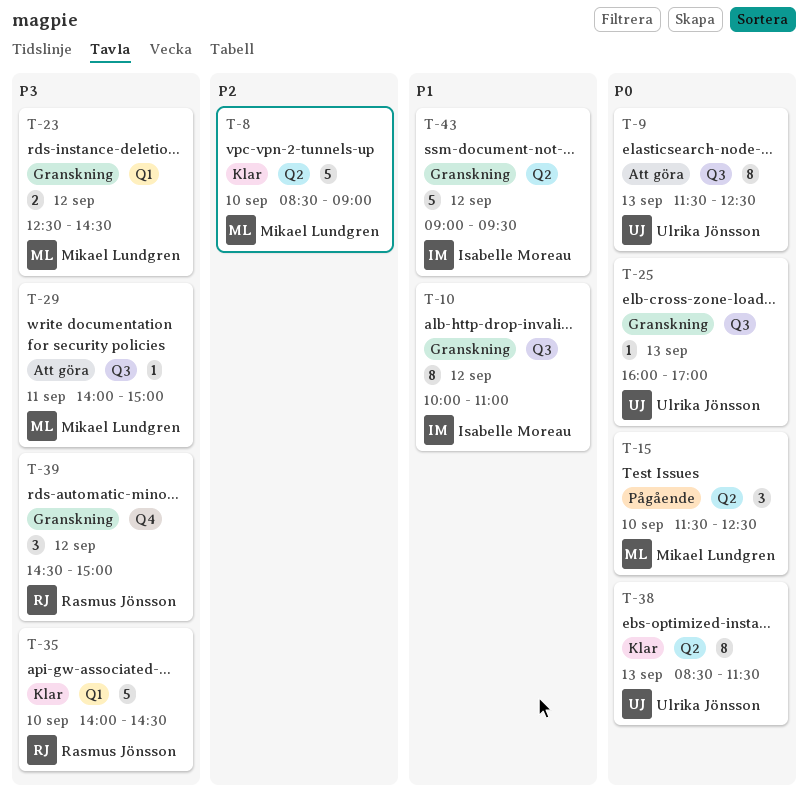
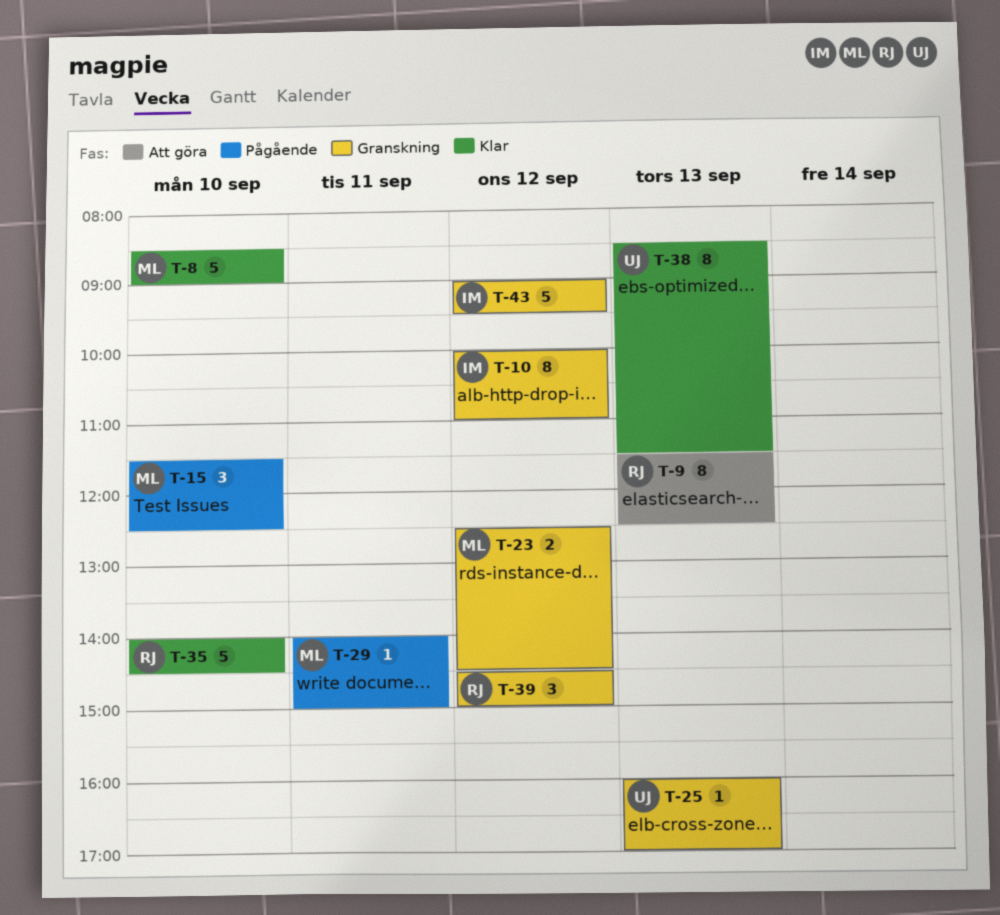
T-9, owner: Ulrika Jönsson -> Rasmus Jönsson
T-29, status: Att göra -> Pågående

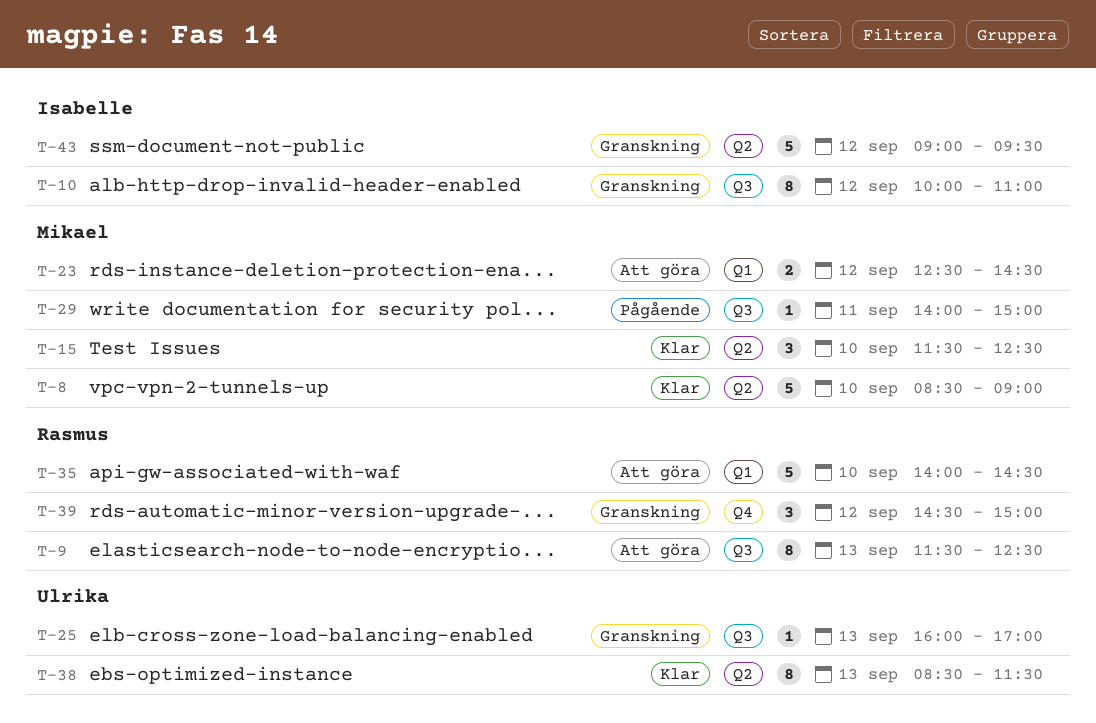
T-15, status: Pågående -> Klar
T-23, status: Granskning -> Att göra
T-35, status: Klar -> Att göra

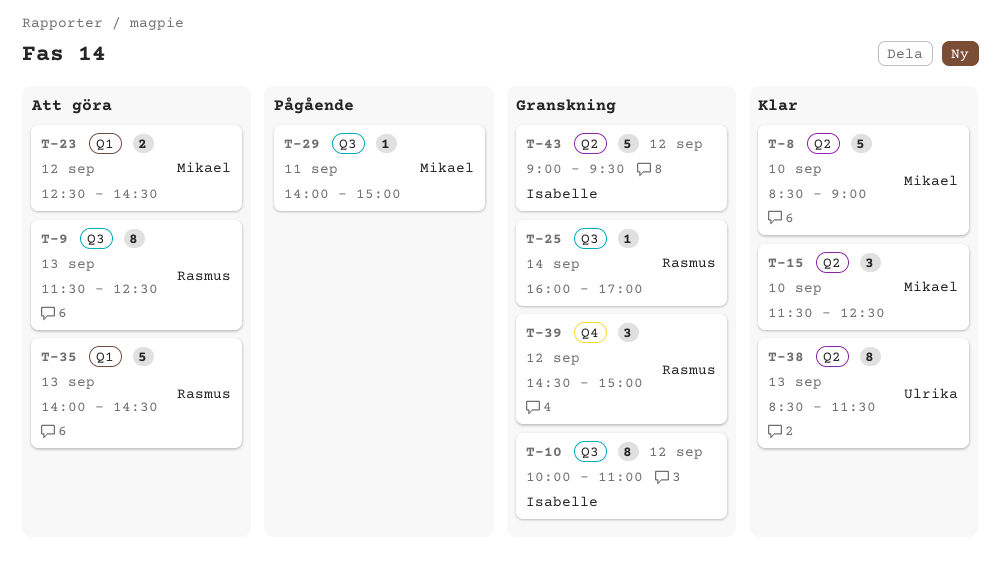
T-25, owner: Ulrika -> Rasmus
T-25, day: Sep 13 -> Sep 14
T-35, day: Sep 10 -> Sep 13

